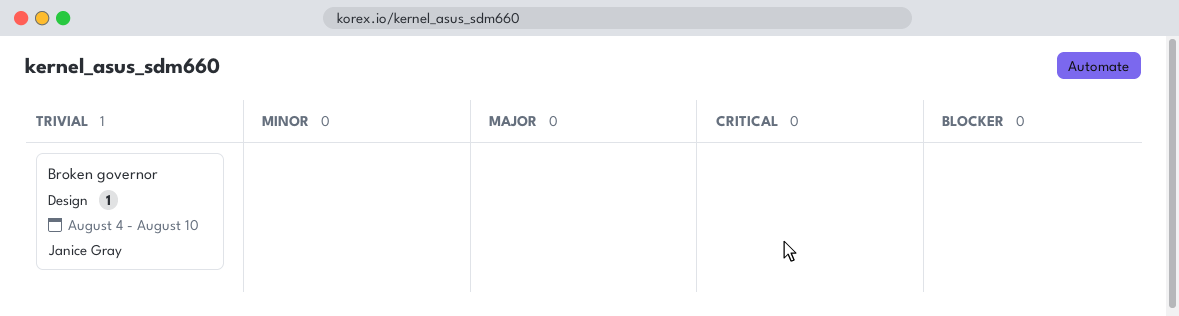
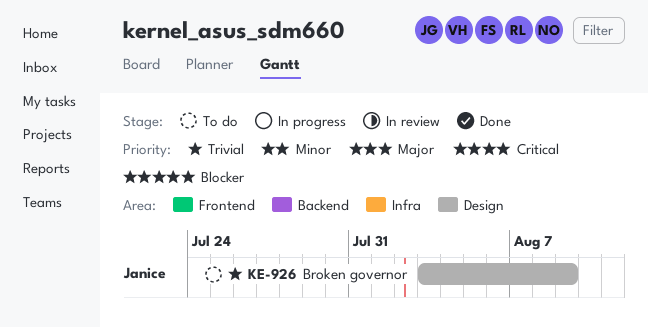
Broken governor, start: Aug 4 -> Aug 3
Broken governor, due: Aug 10 -> Aug 9

